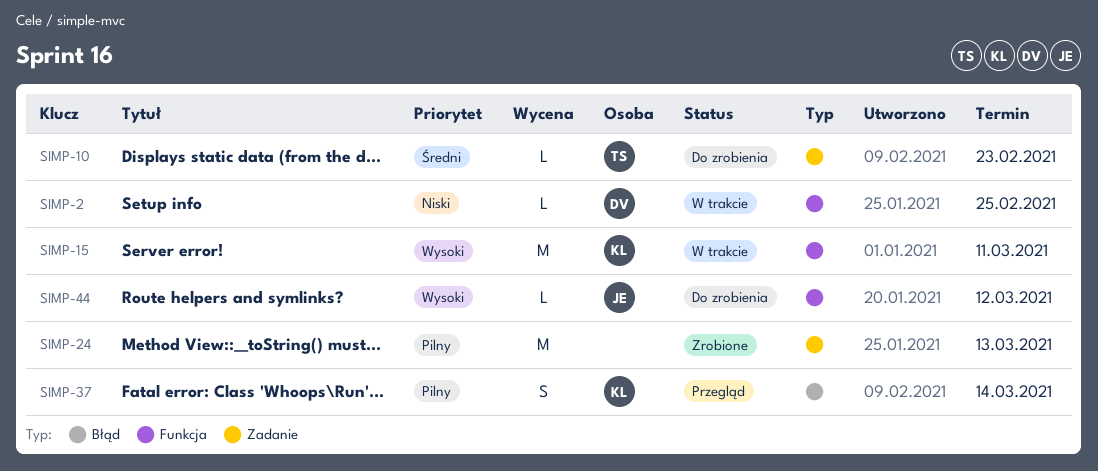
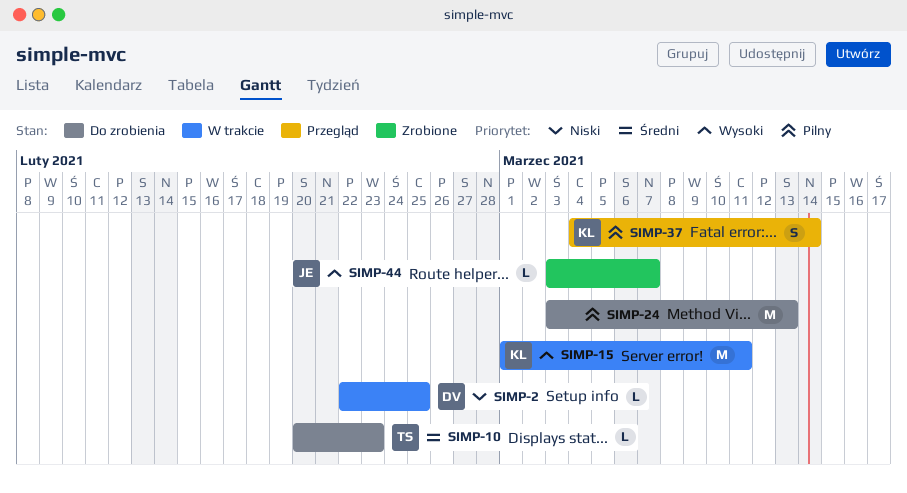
SIMP-24, status: Zrobione -> Do zrobienia
SIMP-44, status: Do zrobienia -> Zrobione
SIMP-44, due: Mar 12 -> Mar 7

